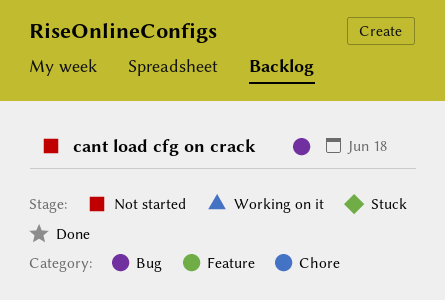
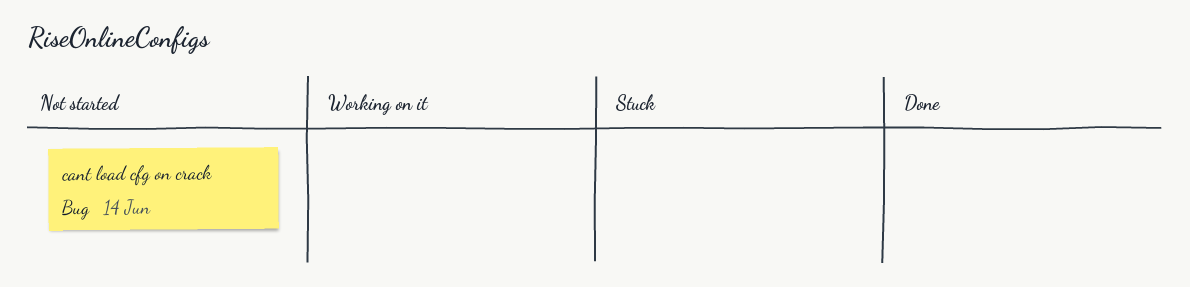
cant load cfg on crack, due: Jun 18 -> Jun 14

